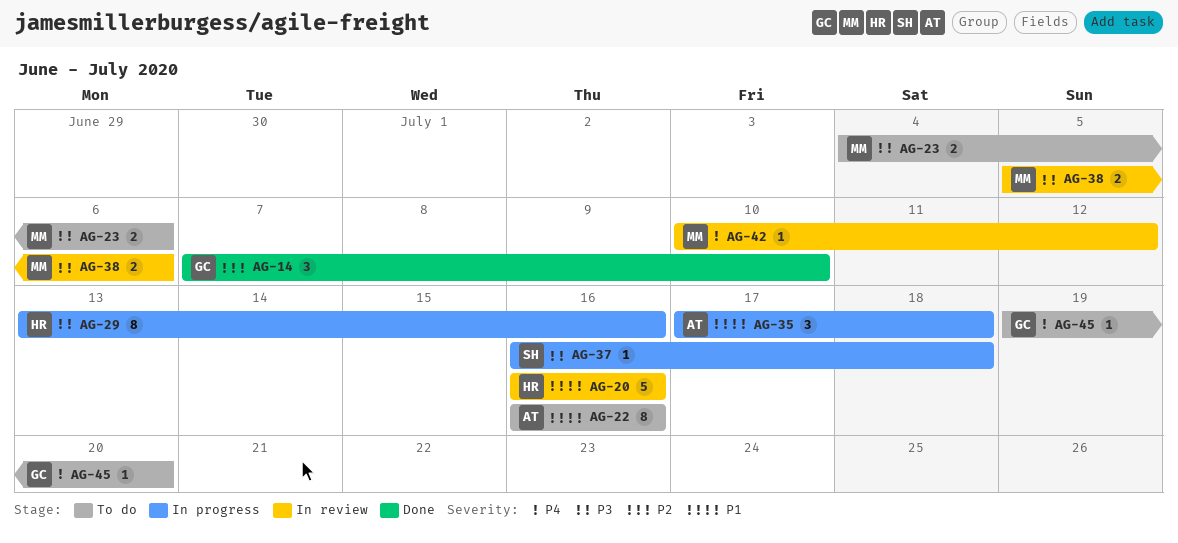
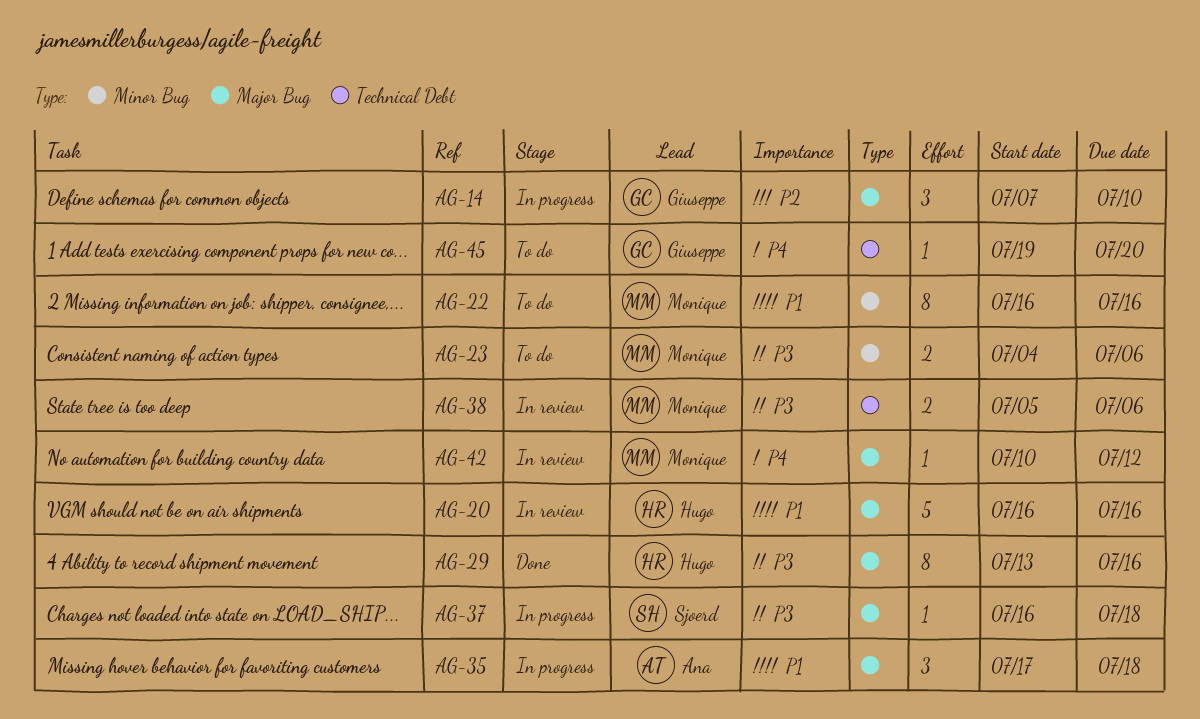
AG-14, status: Done -> In progress
AG-22, owner: Ana -> Monique
AG-29, status: In progress -> Done

